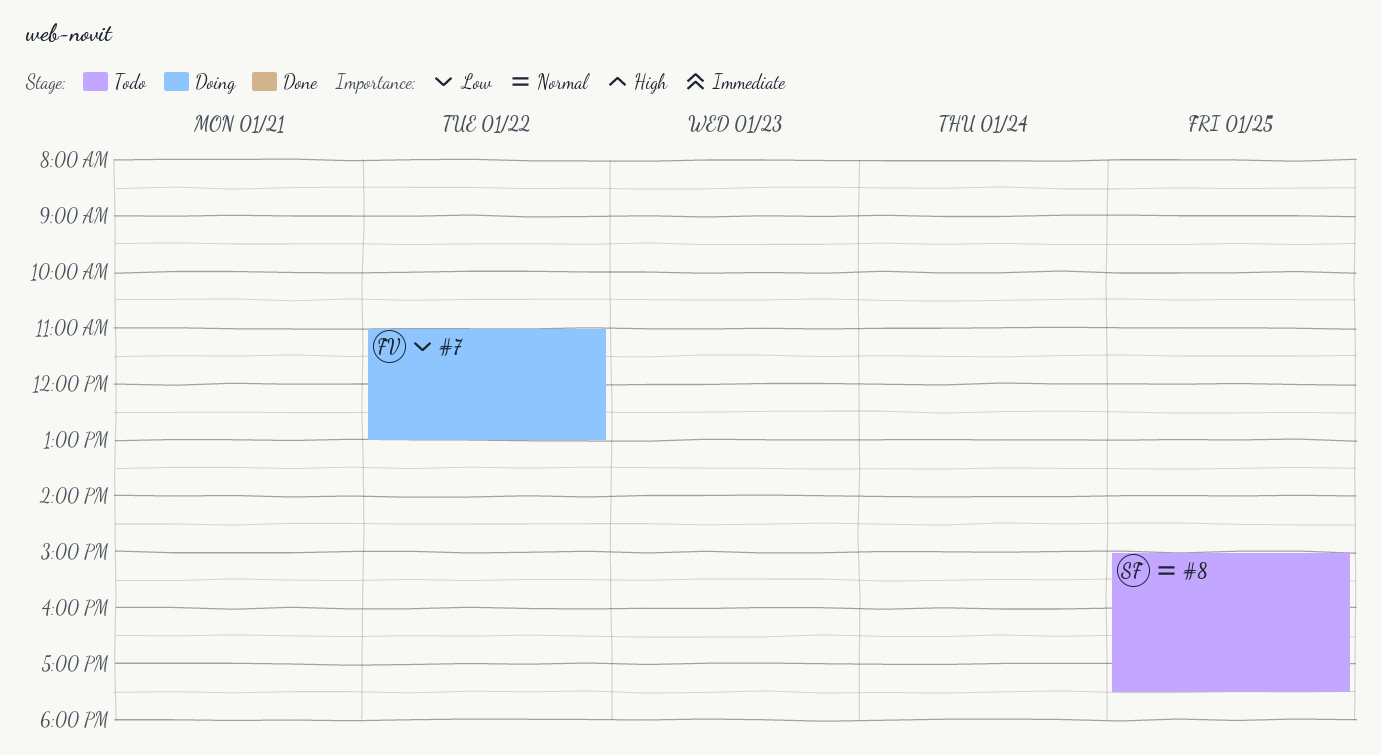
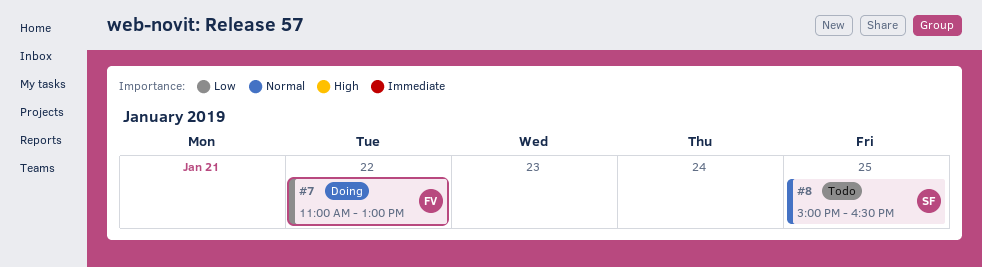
#8, ends: 17:30 -> 16:30

